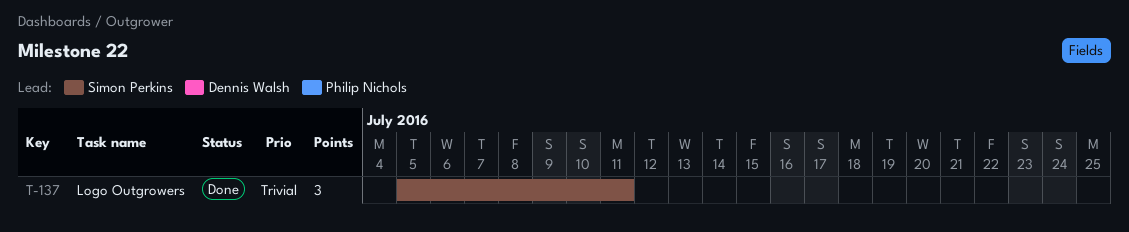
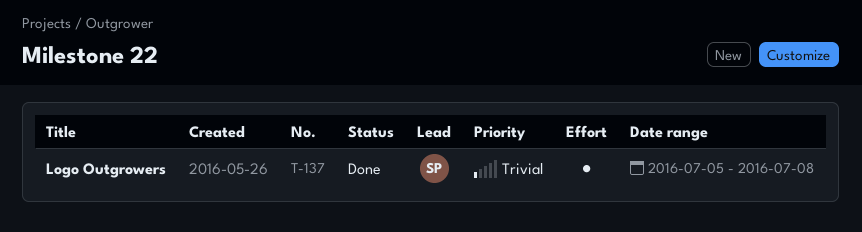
T-137, estimate: 3 -> 1
T-137, due: Jul 11 -> Jul 8

